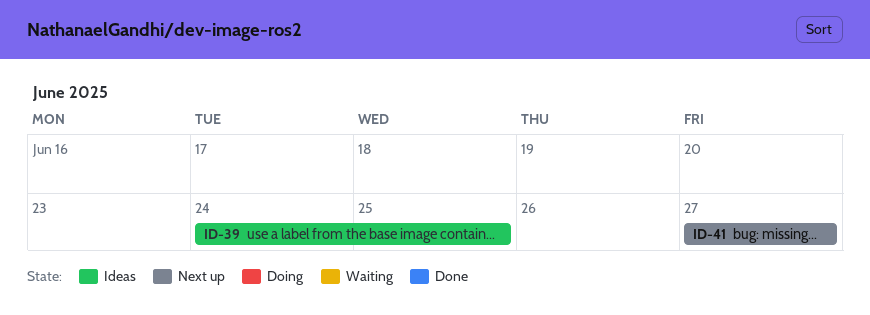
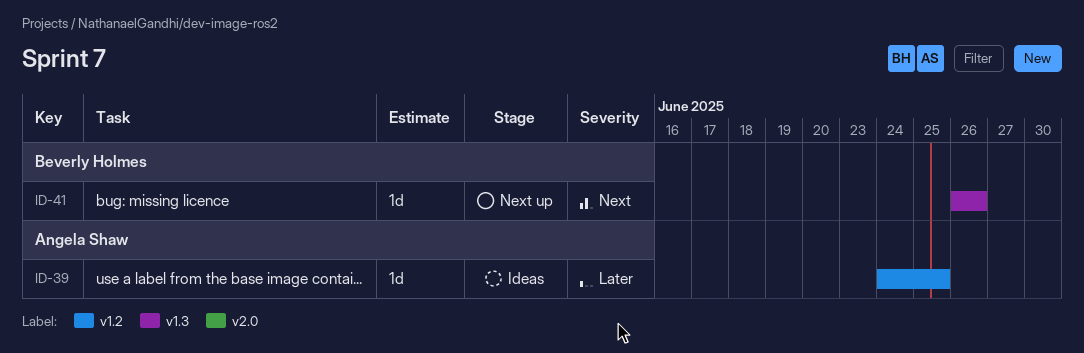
ID-41, start: Jun 27 -> Jun 26
ID-41, due: Jun 27 -> Jun 26

